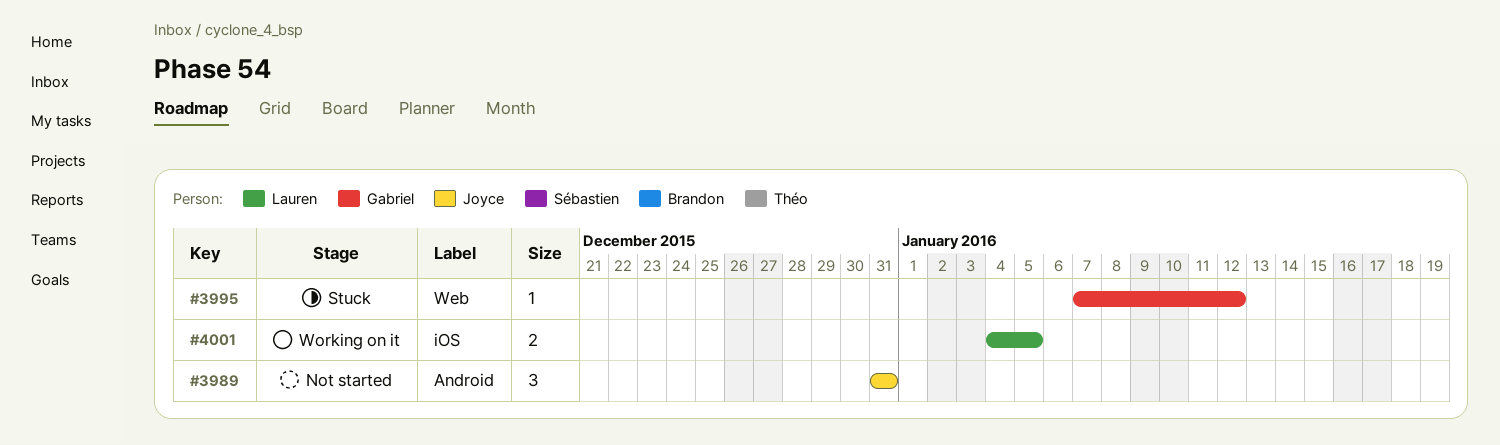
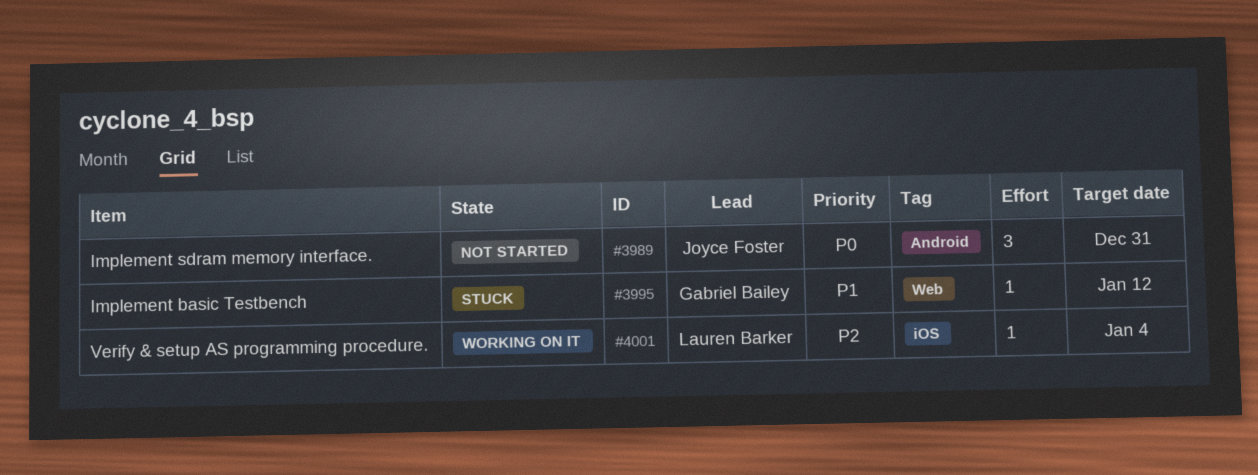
#4001, estimate: 2 -> 1
#4001, due: Jan 5 -> Jan 4

